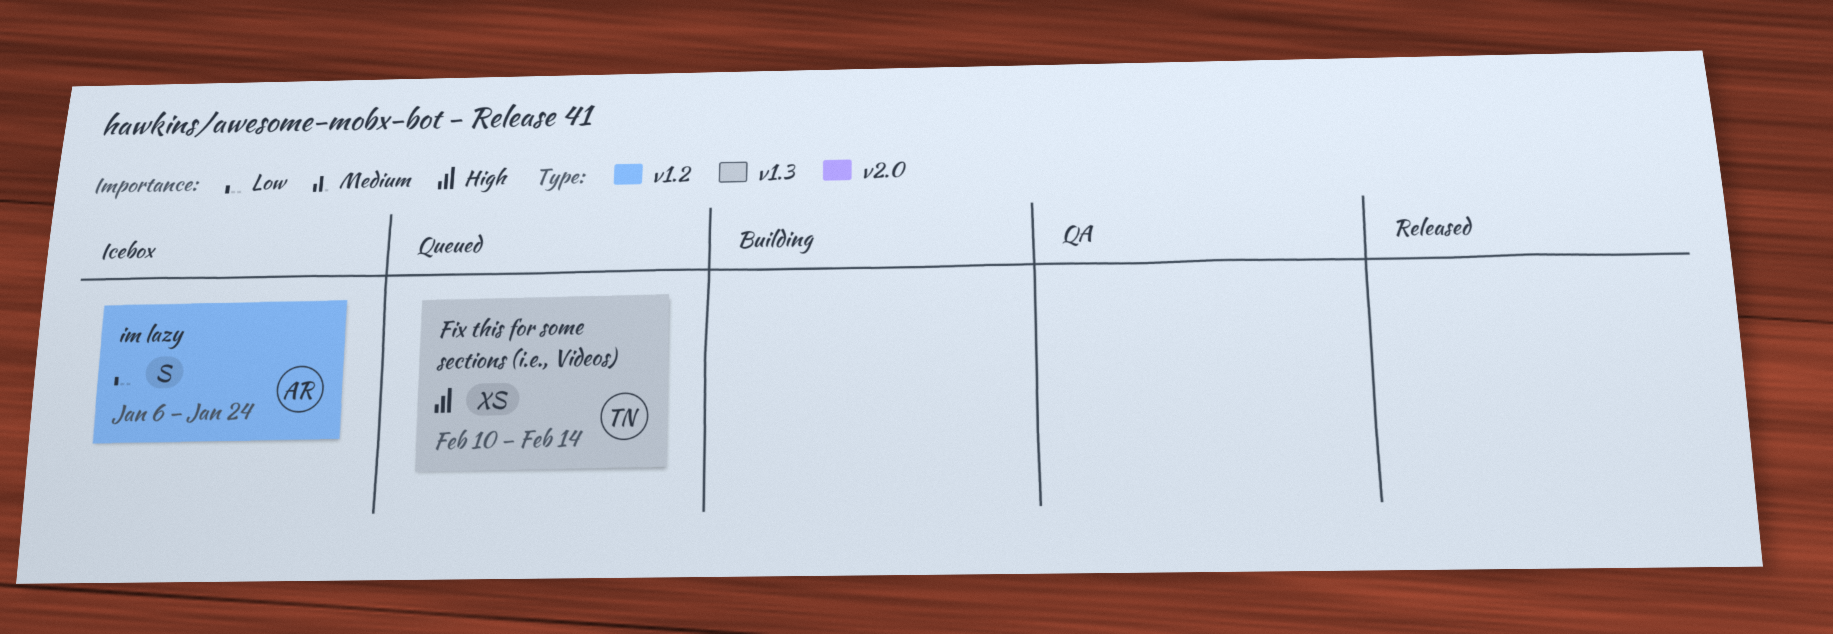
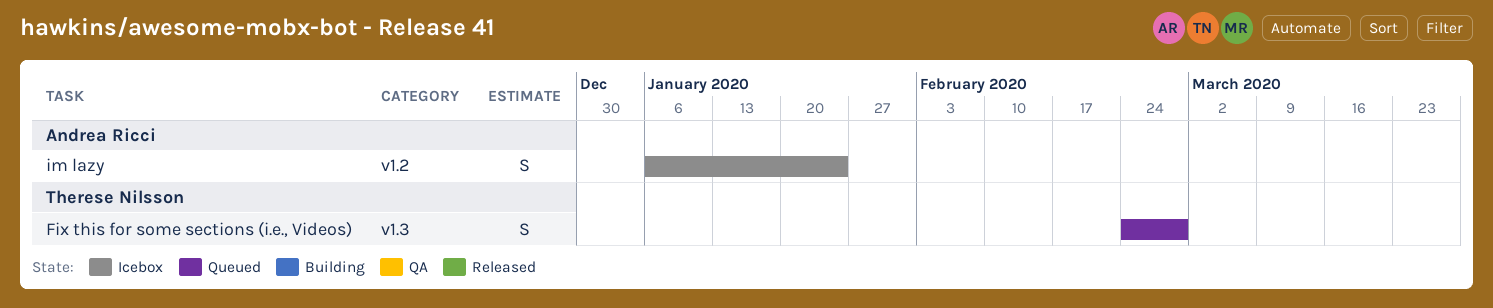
Fix this for some sections (i.e., Videos), estimate: XS -> S
Fix this for some sections (i.e., Videos), start: Feb 10 -> Feb 24
Fix this for some sections (i.e., Videos), due: Feb 14 -> Feb 28

